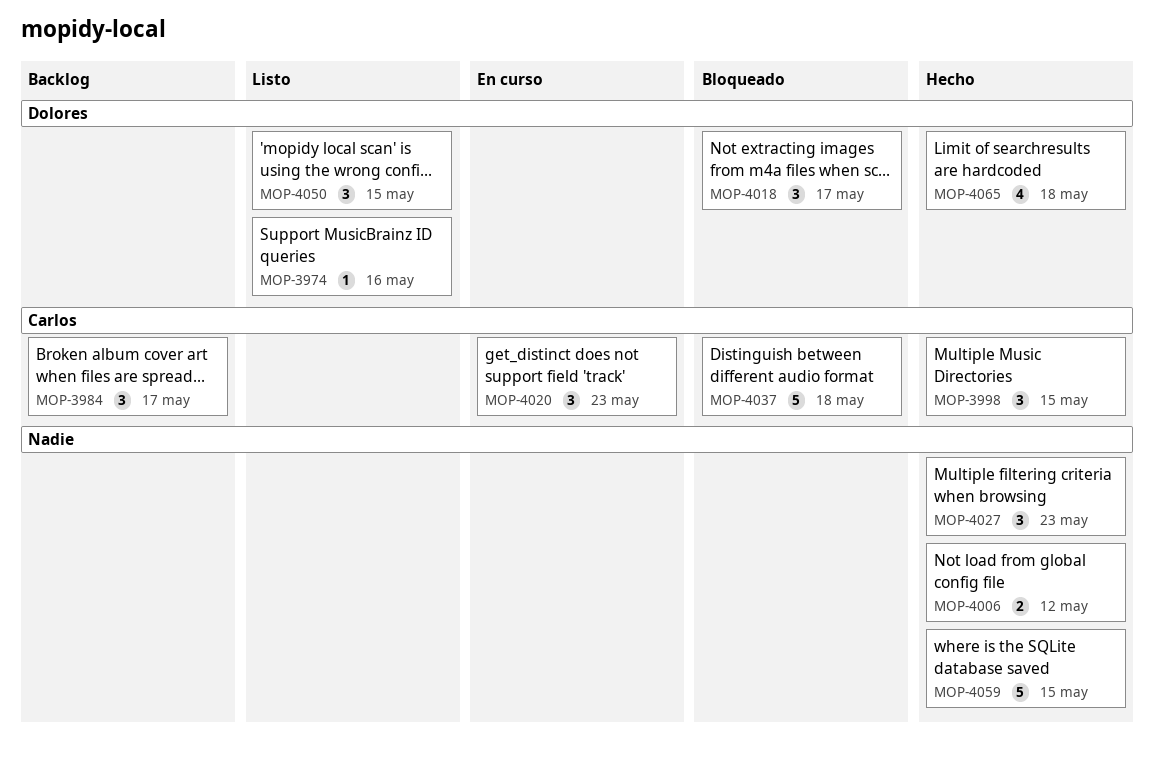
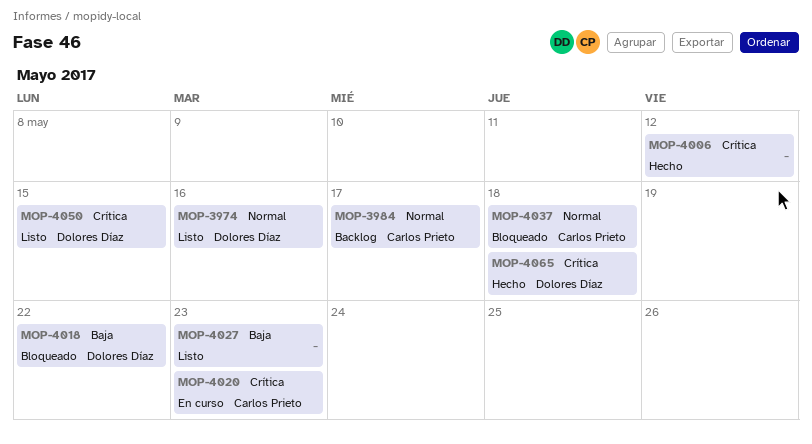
MOP-3998: present -> none
MOP-4018, due: May 17 -> May 22
MOP-4027, status: Hecho -> Listo
MOP-4059: present -> none

